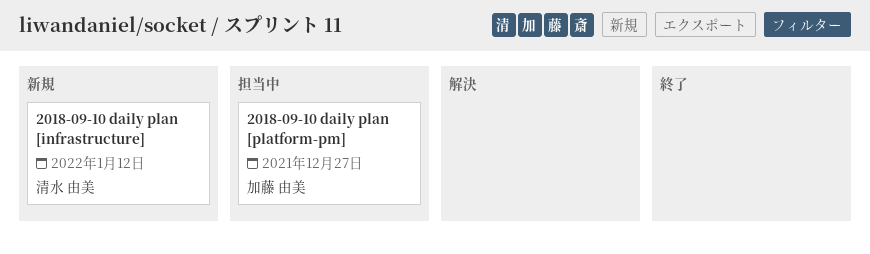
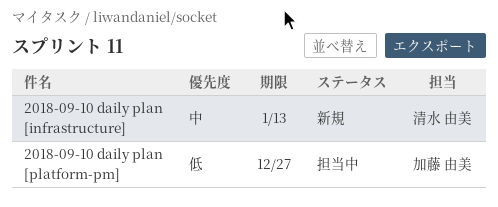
2018-09-10 daily plan [infrastructure], due: Jan 12 -> Jan 13

